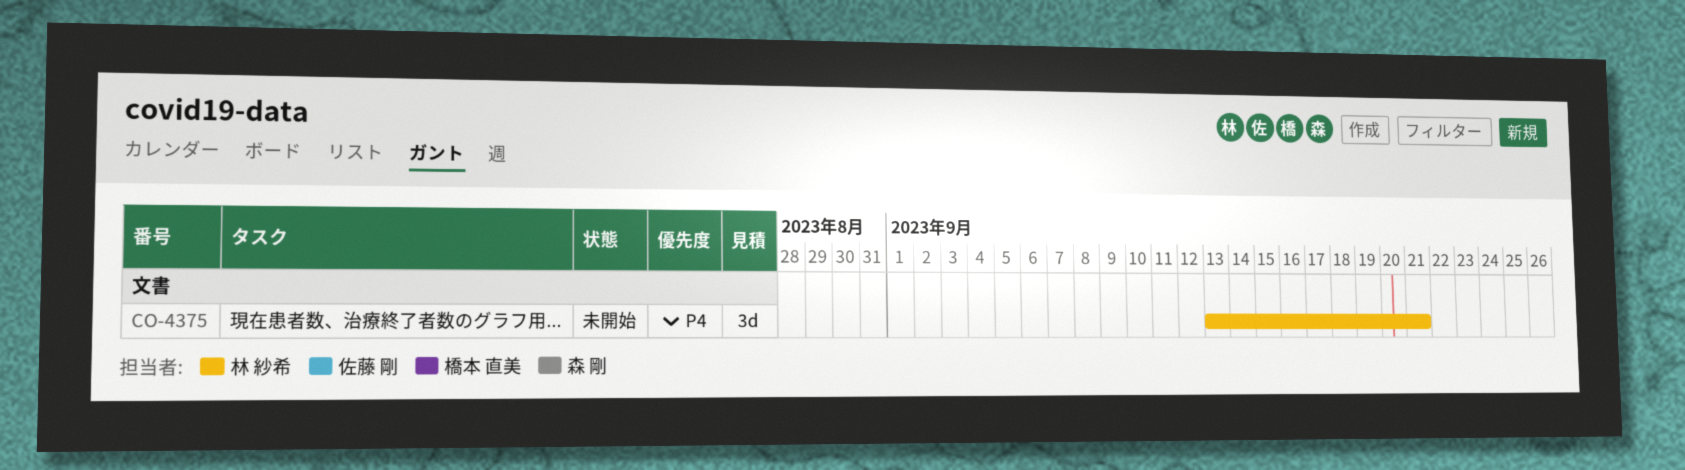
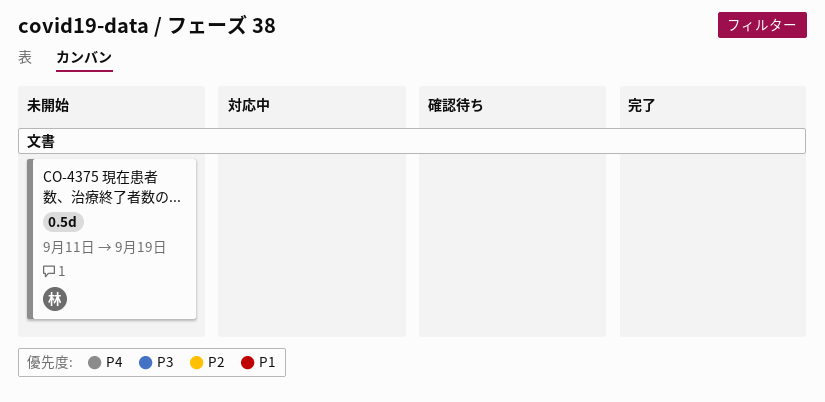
CO-4375, estimate: 3d -> 0.5d
CO-4375, start: Sep 13 -> Sep 11
CO-4375, due: Sep 21 -> Sep 19

